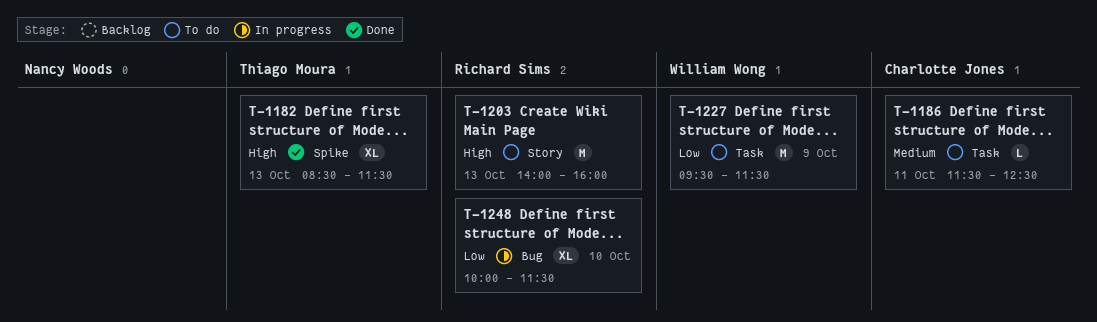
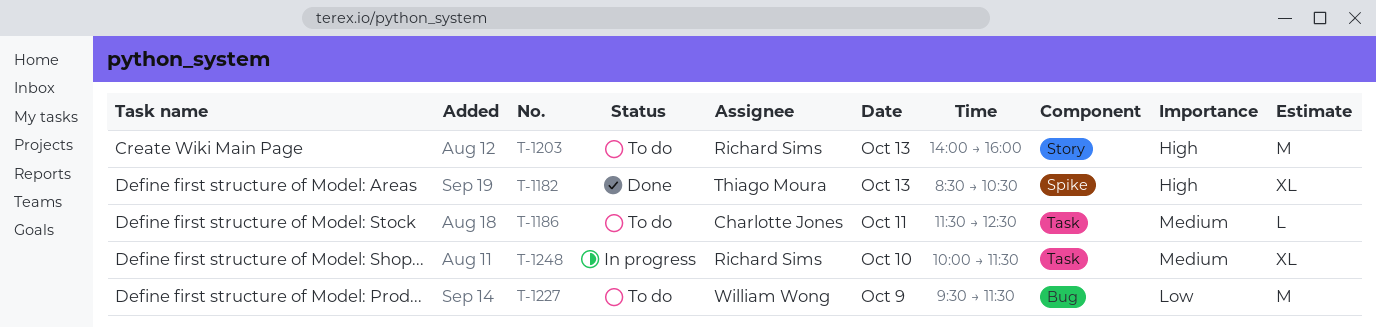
T-1182, ends: 11:30 -> 10:30
T-1227, label: Task -> Bug
T-1248, priority: Low -> Medium
T-1248, label: Bug -> Task

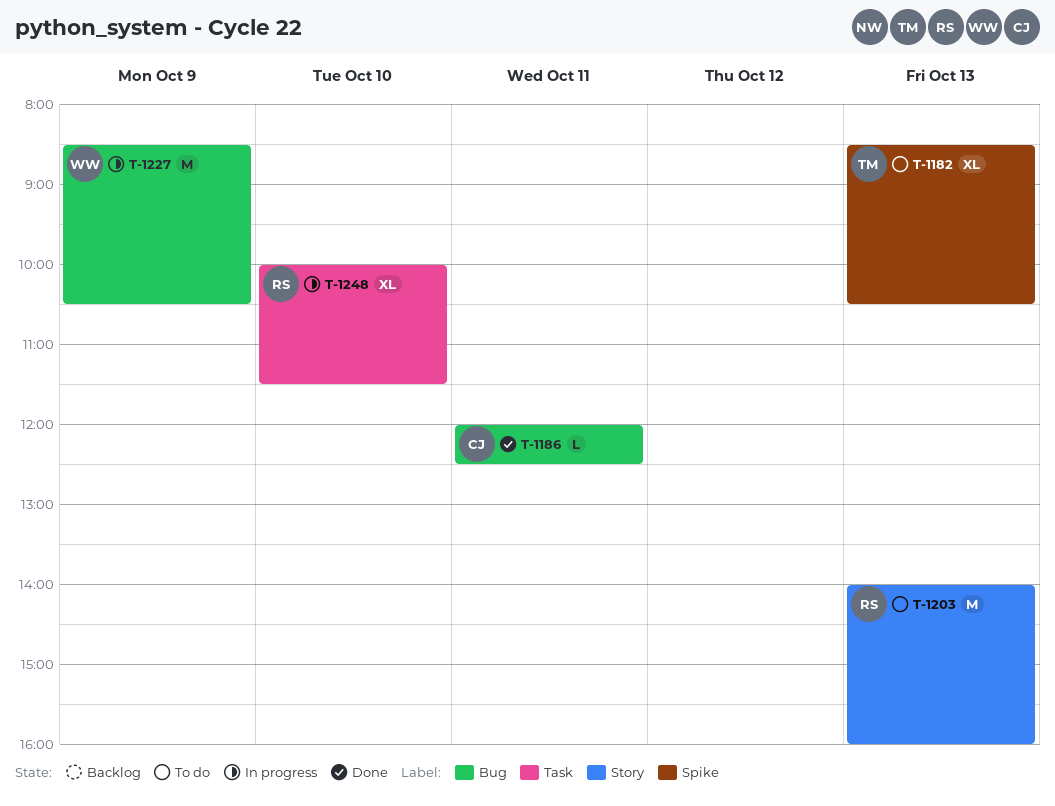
T-1182, status: Done -> To do
T-1186, status: To do -> Done
T-1186, label: Task -> Bug
T-1186, begins: 11:30 -> 12:00
T-1227, status: To do -> In progress
T-1227, begins: 09:30 -> 08:30
T-1227, ends: 11:30 -> 10:30

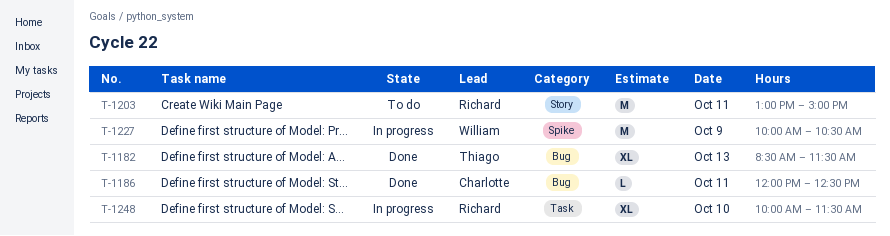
T-1182, status: To do -> Done
T-1182, label: Spike -> Bug
T-1182, ends: 10:30 -> 11:30
T-1203, day: Oct 13 -> Oct 11
T-1203, begins: 14:00 -> 13:00
T-1203, ends: 16:00 -> 15:00
T-1227, label: Bug -> Spike
T-1227, begins: 08:30 -> 10:00

